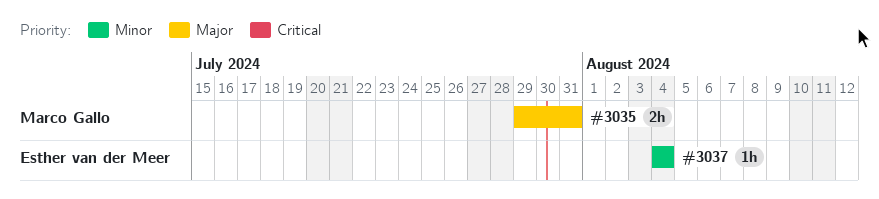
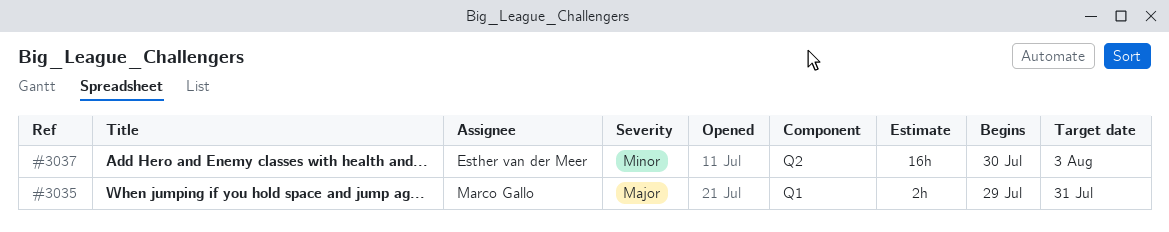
#3037, estimate: 1h -> 16h
#3037, start: Aug 4 -> Jul 30
#3037, due: Aug 4 -> Aug 3

